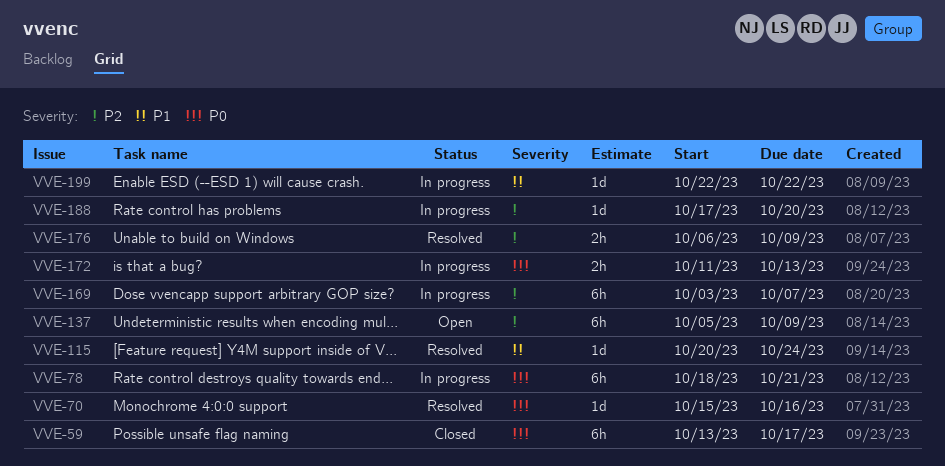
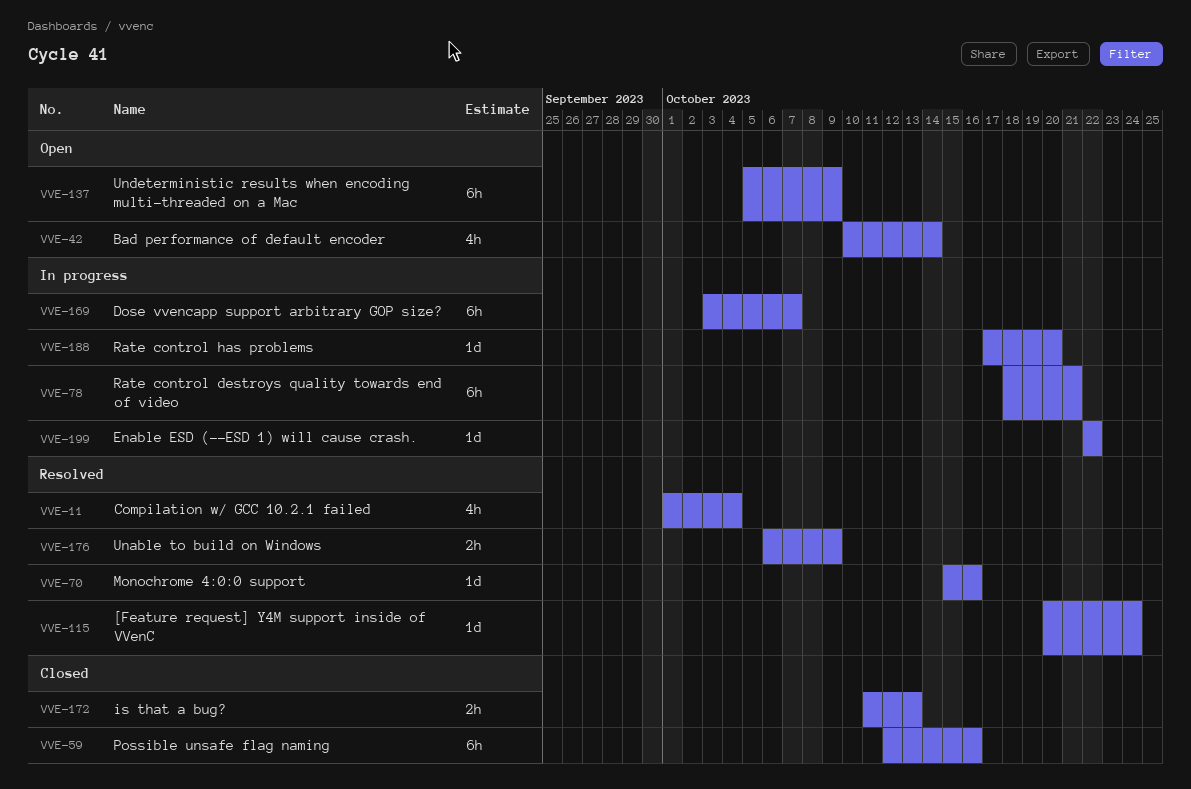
VVE-11: none -> present
VVE-42: none -> present
VVE-59, start: Oct 13 -> Oct 12
VVE-59, due: Oct 17 -> Oct 16
VVE-172, status: In progress -> Closed

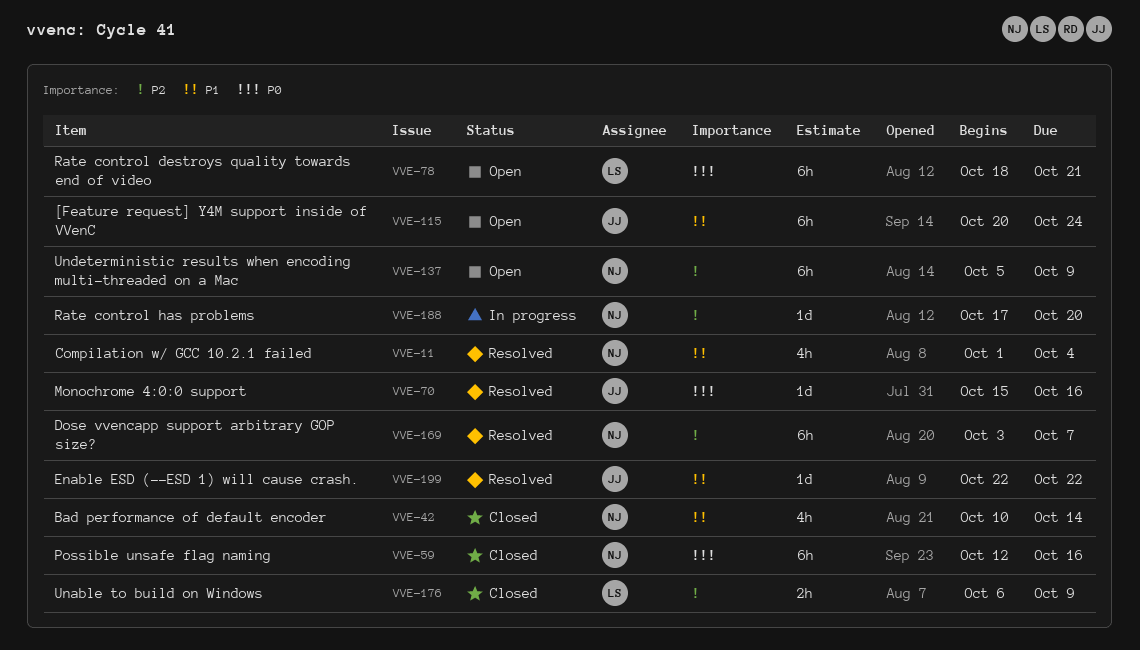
VVE-42, status: Open -> Closed
VVE-78, status: In progress -> Open
VVE-115, status: Resolved -> Open
VVE-115, estimate: 1d -> 6h
VVE-169, status: In progress -> Resolved
VVE-172: present -> none
VVE-176, status: Resolved -> Closed
VVE-199, status: In progress -> Resolved

